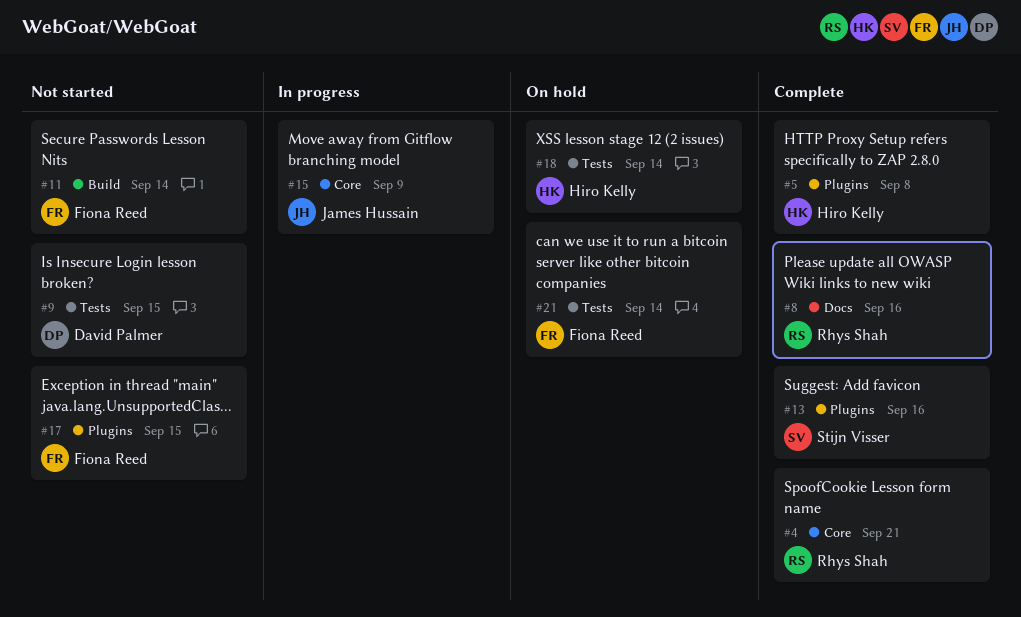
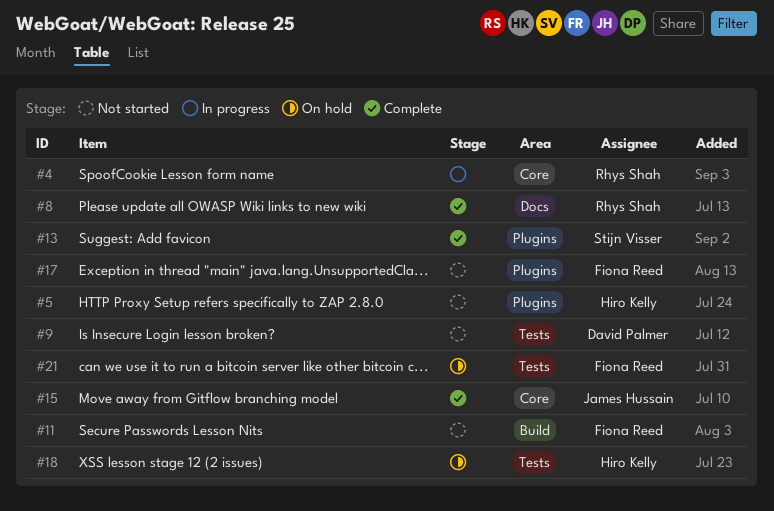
#4, status: Complete -> In progress
#5, status: Complete -> Not started
#15, status: In progress -> Complete

